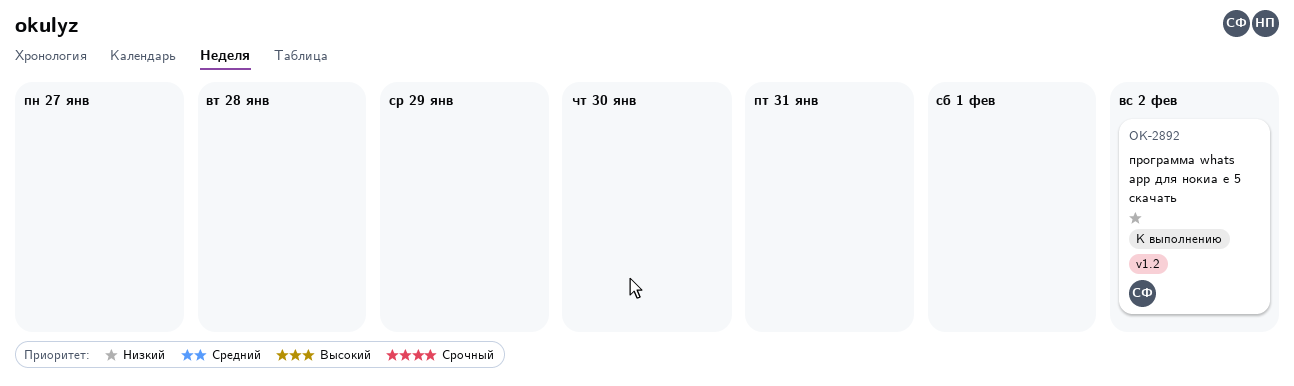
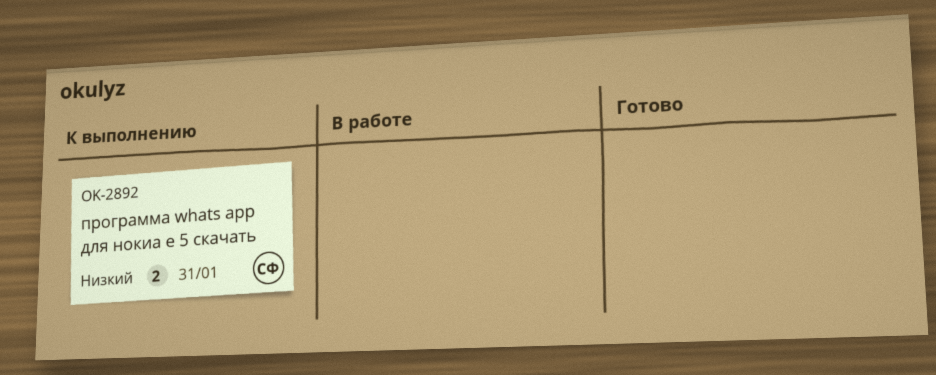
OK-2892, due: Feb 2 -> Jan 31

